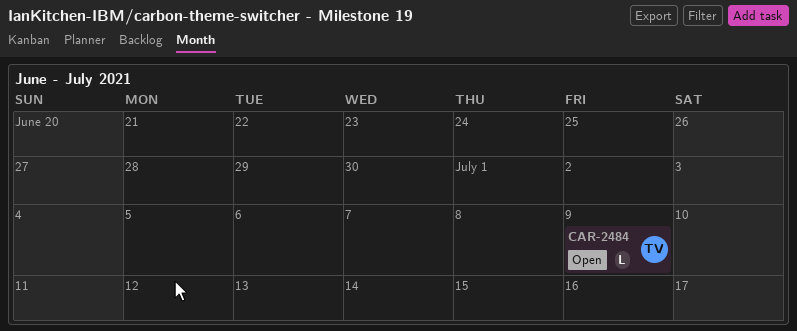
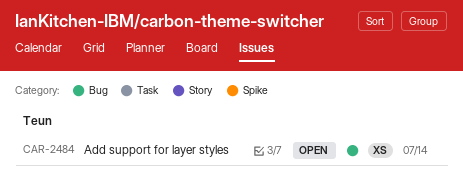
CAR-2484, estimate: L -> XS
CAR-2484, due: Jul 9 -> Jul 14

